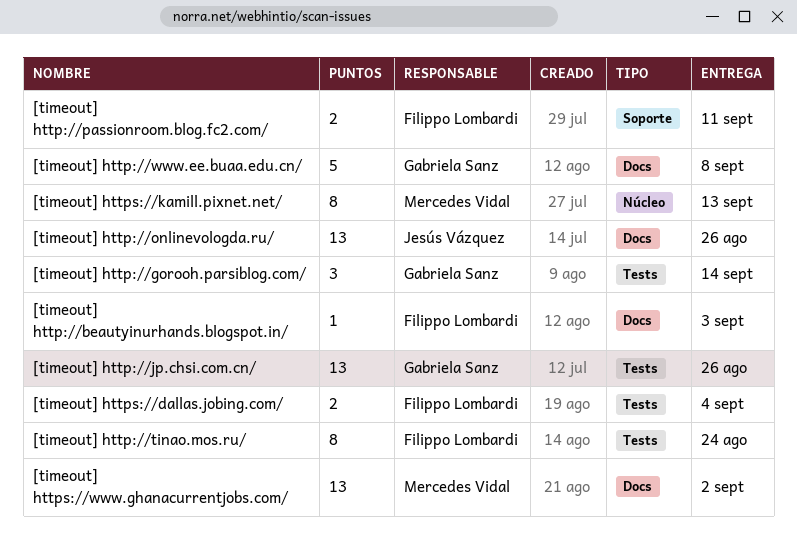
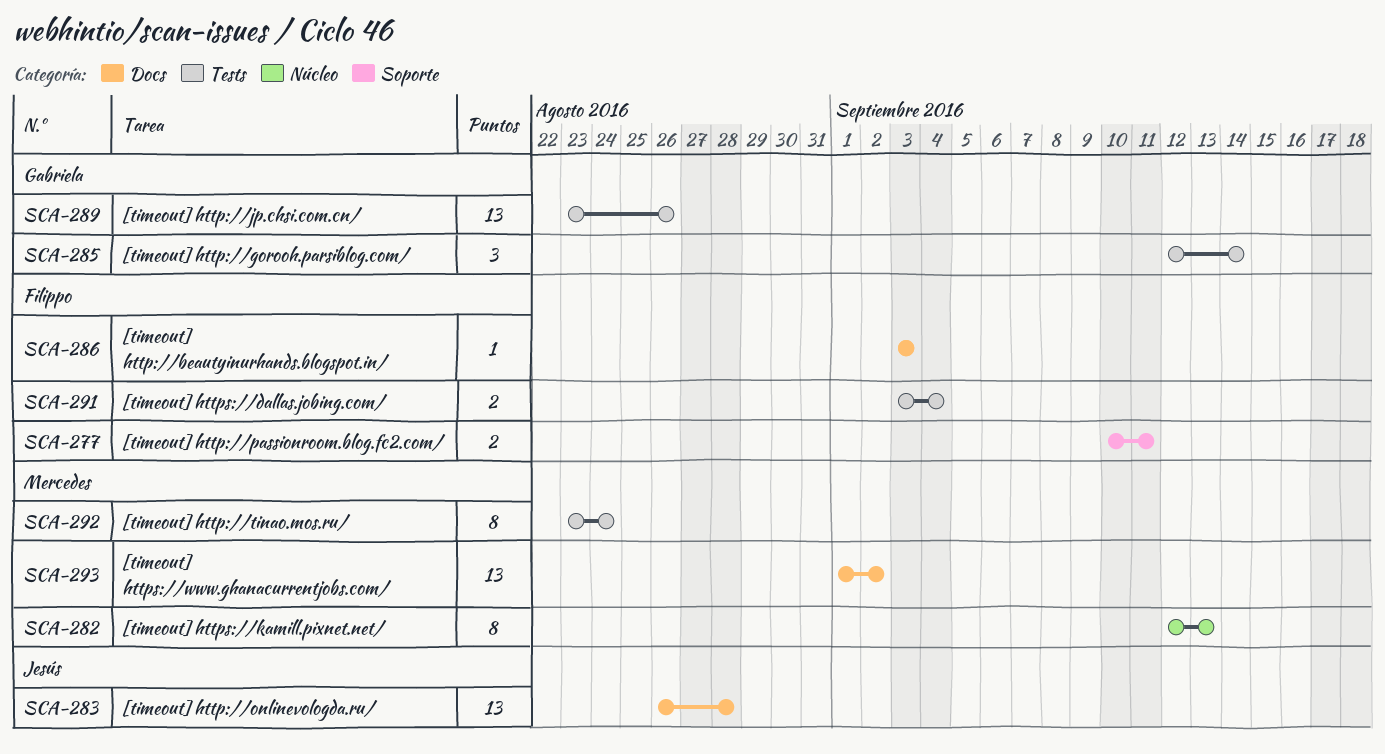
[timeout] http://onlinevologda.ru/, due: Aug 26 -> Aug 28
[timeout] http://tinao.mos.ru/, owner: Filippo Lombardi -> Mercedes Vidal
[timeout] http://www.ee.buaa.edu.cn/: present -> none

